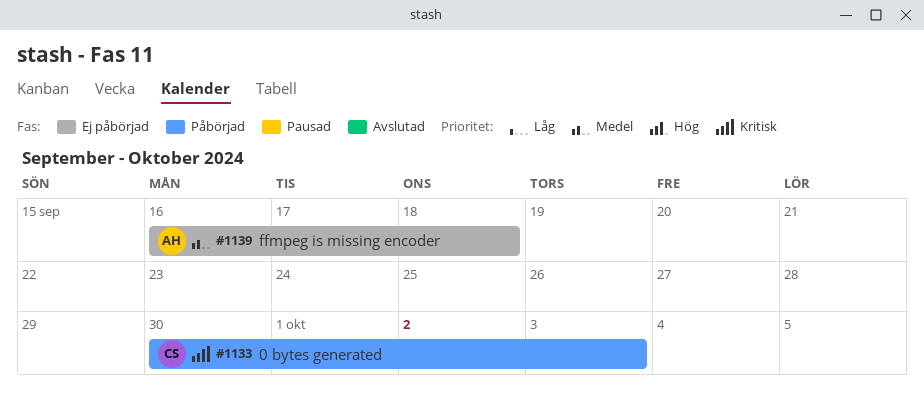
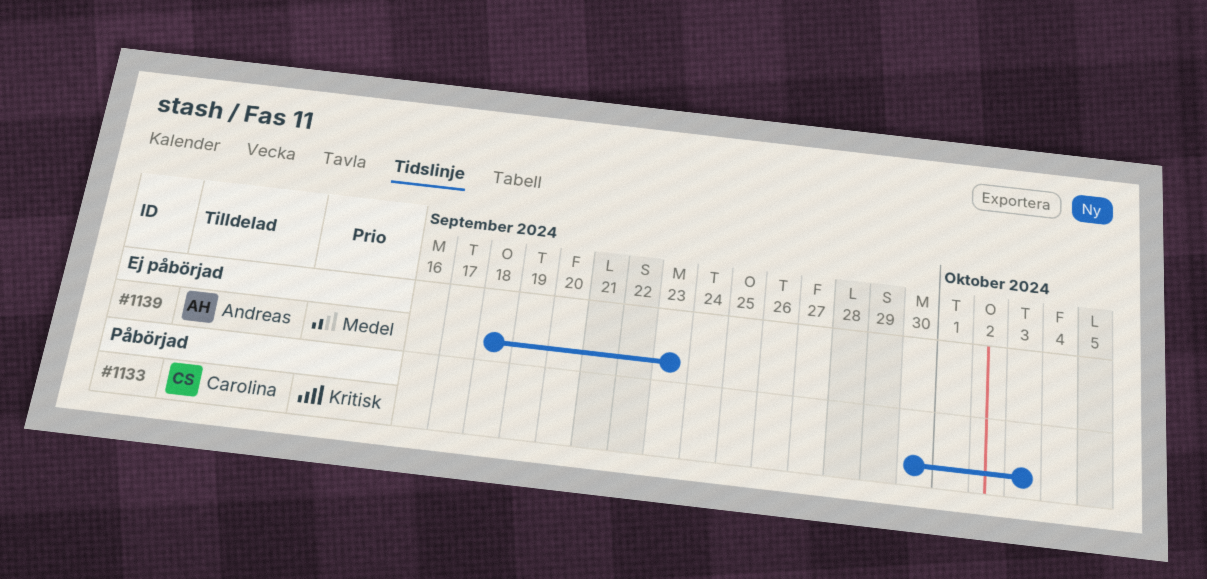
#1139, start: Sep 16 -> Sep 18
#1139, due: Sep 18 -> Sep 23

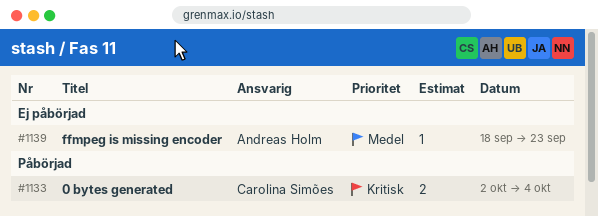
#1133, start: Sep 30 -> Oct 2
#1133, due: Oct 3 -> Oct 4

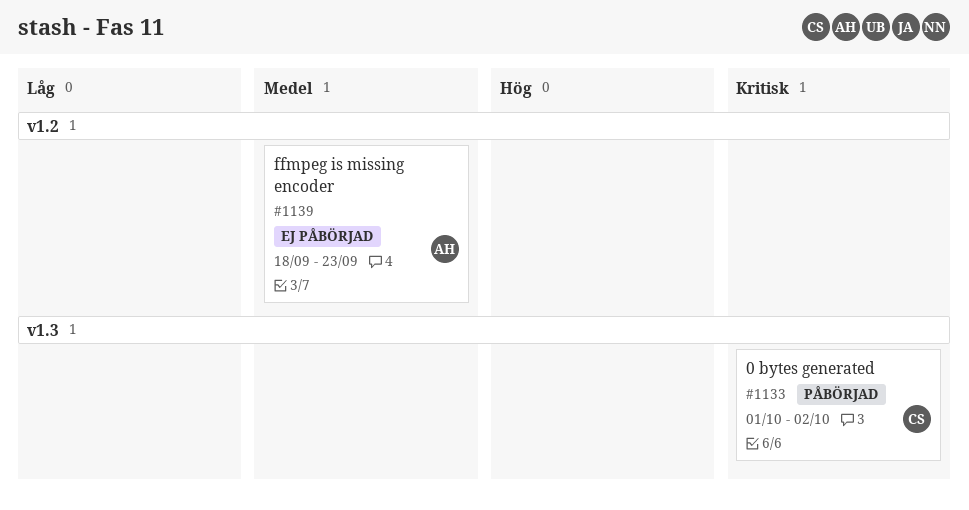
#1133, start: Oct 2 -> Oct 1
#1133, due: Oct 4 -> Oct 2

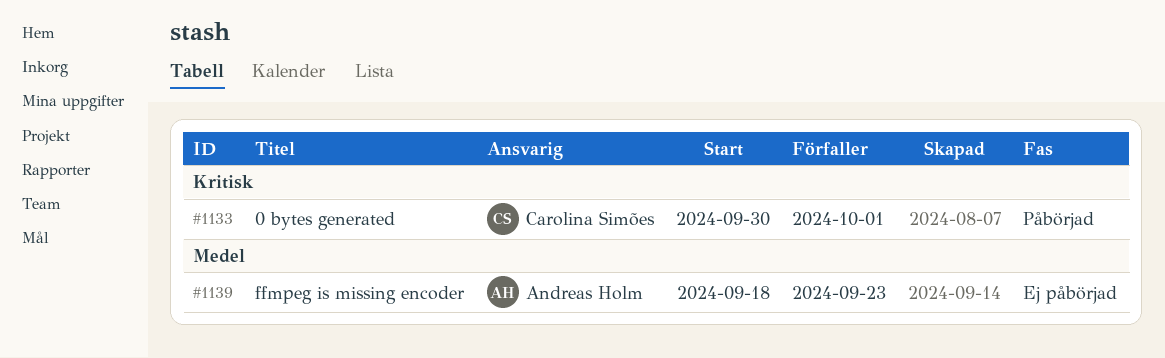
#1133, start: Oct 1 -> Sep 30
#1133, due: Oct 2 -> Oct 1

